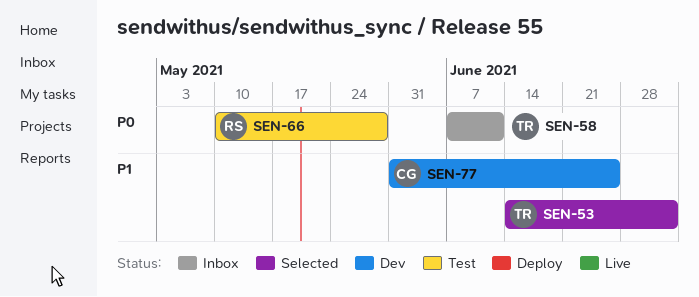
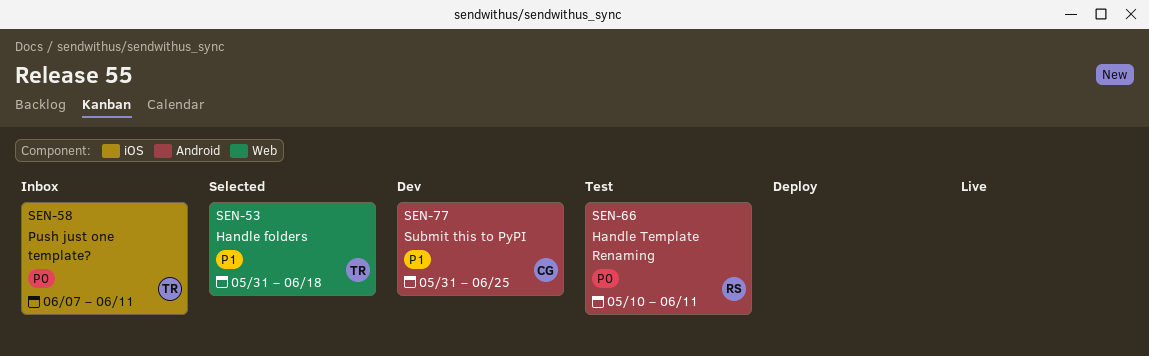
SEN-53, start: Jun 14 -> May 31
SEN-53, due: Jul 2 -> Jun 18
SEN-66, due: May 28 -> Jun 11

